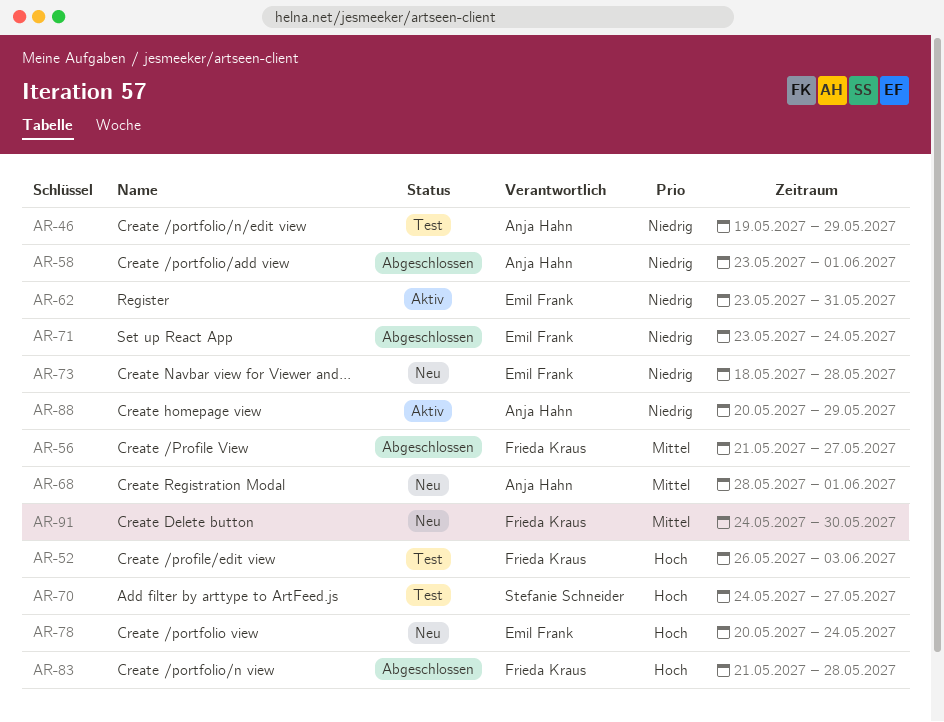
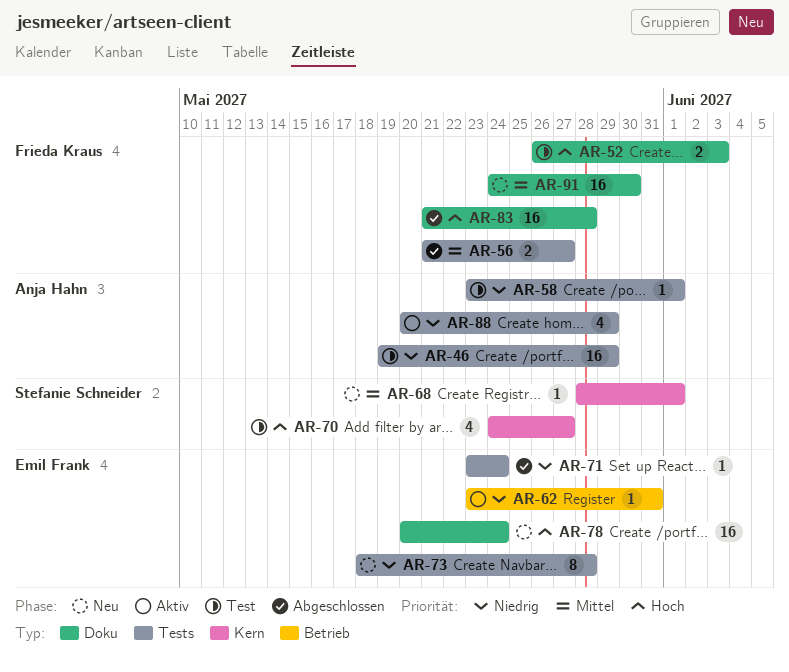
AR-58, status: Abgeschlossen -> Test
AR-68, owner: Anja Hahn -> Stefanie Schneider

